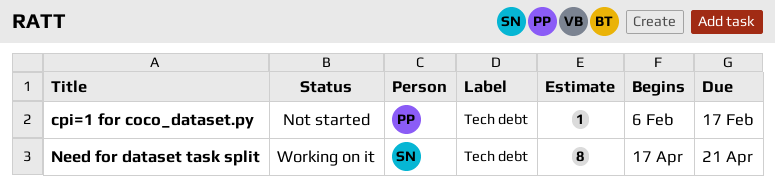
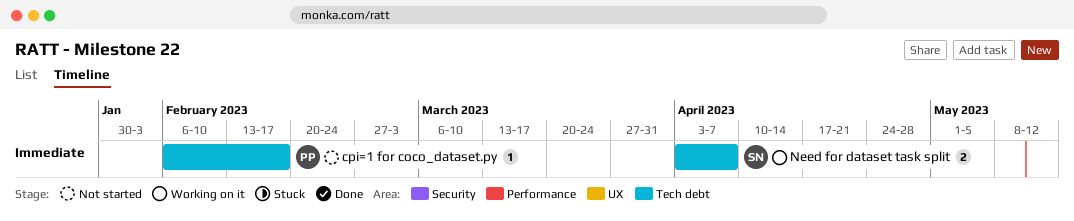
Need for dataset task split, estimate: 8 -> 2
Need for dataset task split, start: Apr 17 -> Apr 3
Need for dataset task split, due: Apr 21 -> Apr 7

